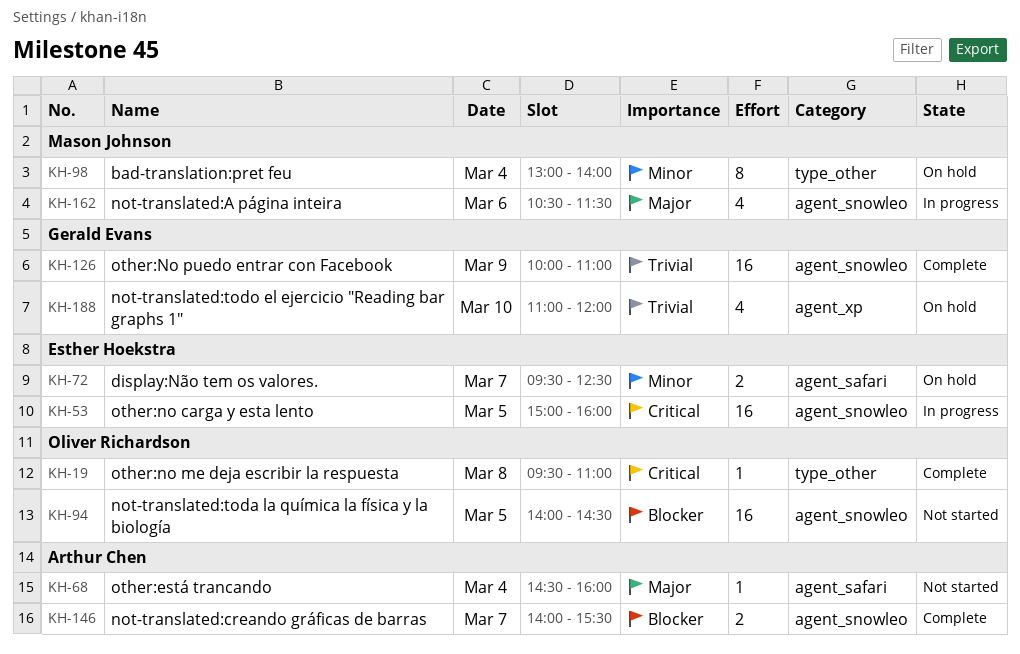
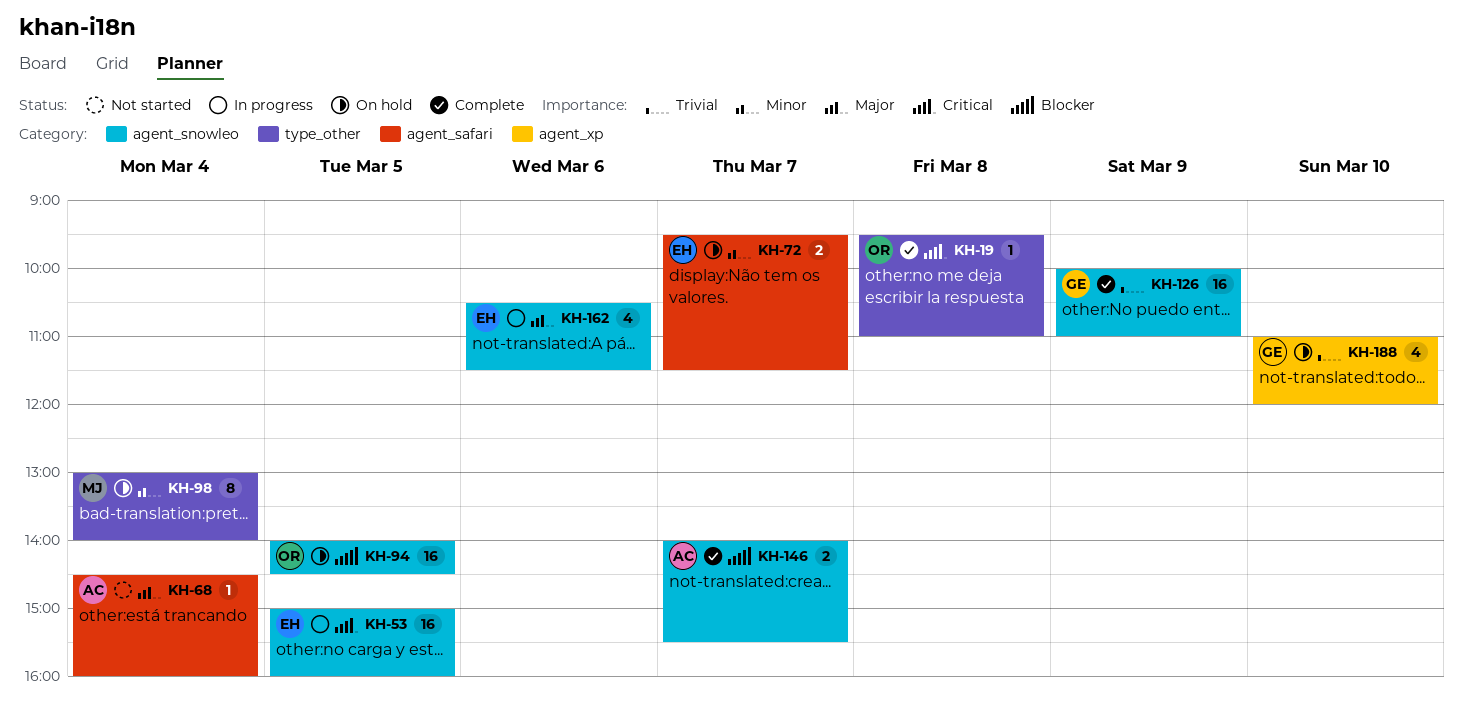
KH-72, ends: 12:30 -> 11:30
KH-94, status: Not started -> On hold
KH-162, owner: Mason Johnson -> Esther Hoekstra

